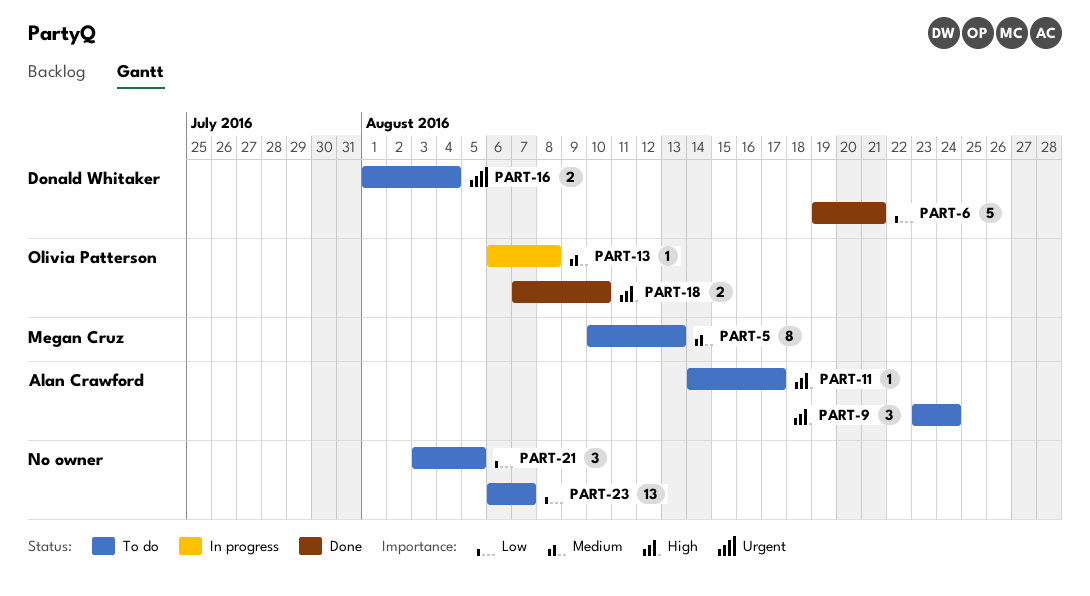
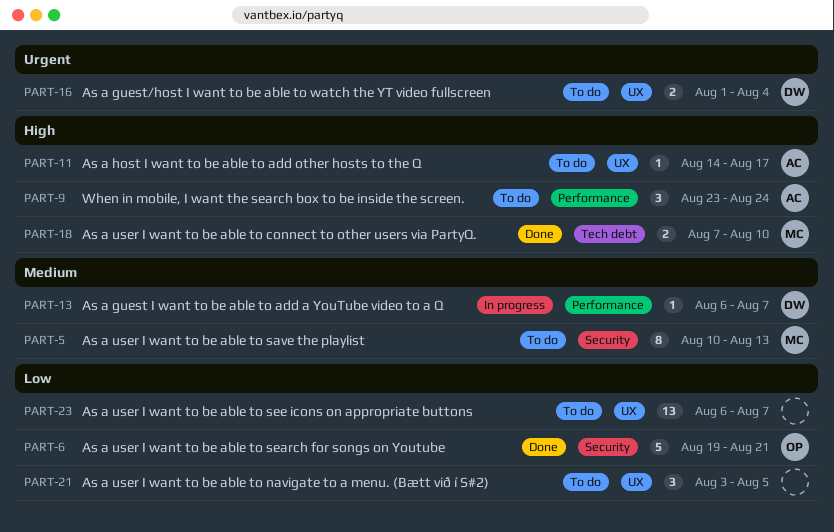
PART-6, owner: Donald Whitaker -> Olivia Patterson
PART-13, owner: Olivia Patterson -> Donald Whitaker
PART-13, due: Aug 8 -> Aug 7
PART-18, owner: Olivia Patterson -> Megan Cruz

